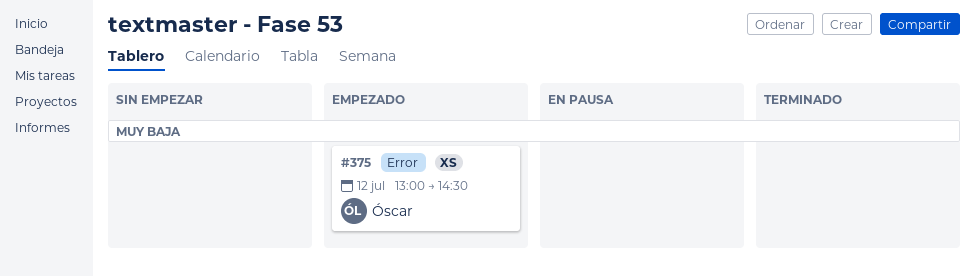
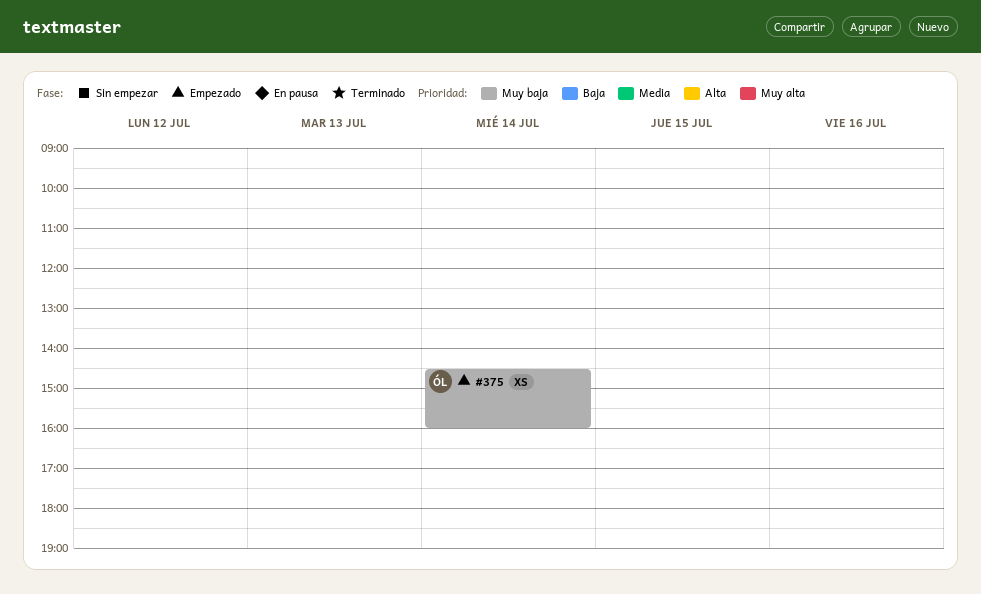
#375, day: Jul 12 -> Jul 14
#375, begins: 13:00 -> 14:30
#375, ends: 14:30 -> 16:00

